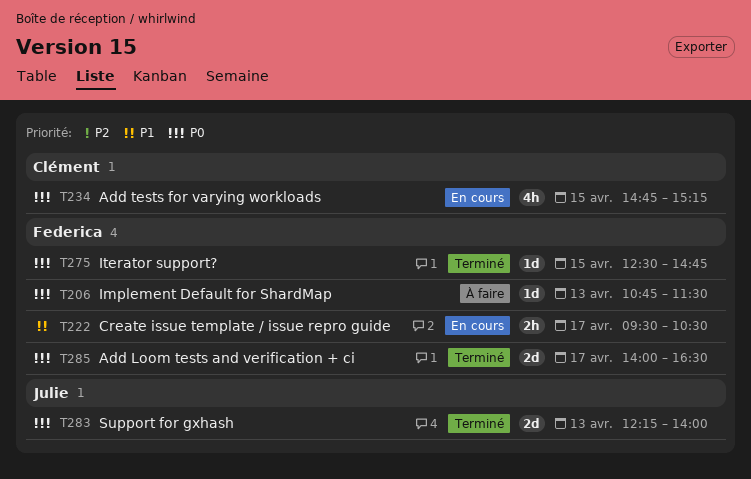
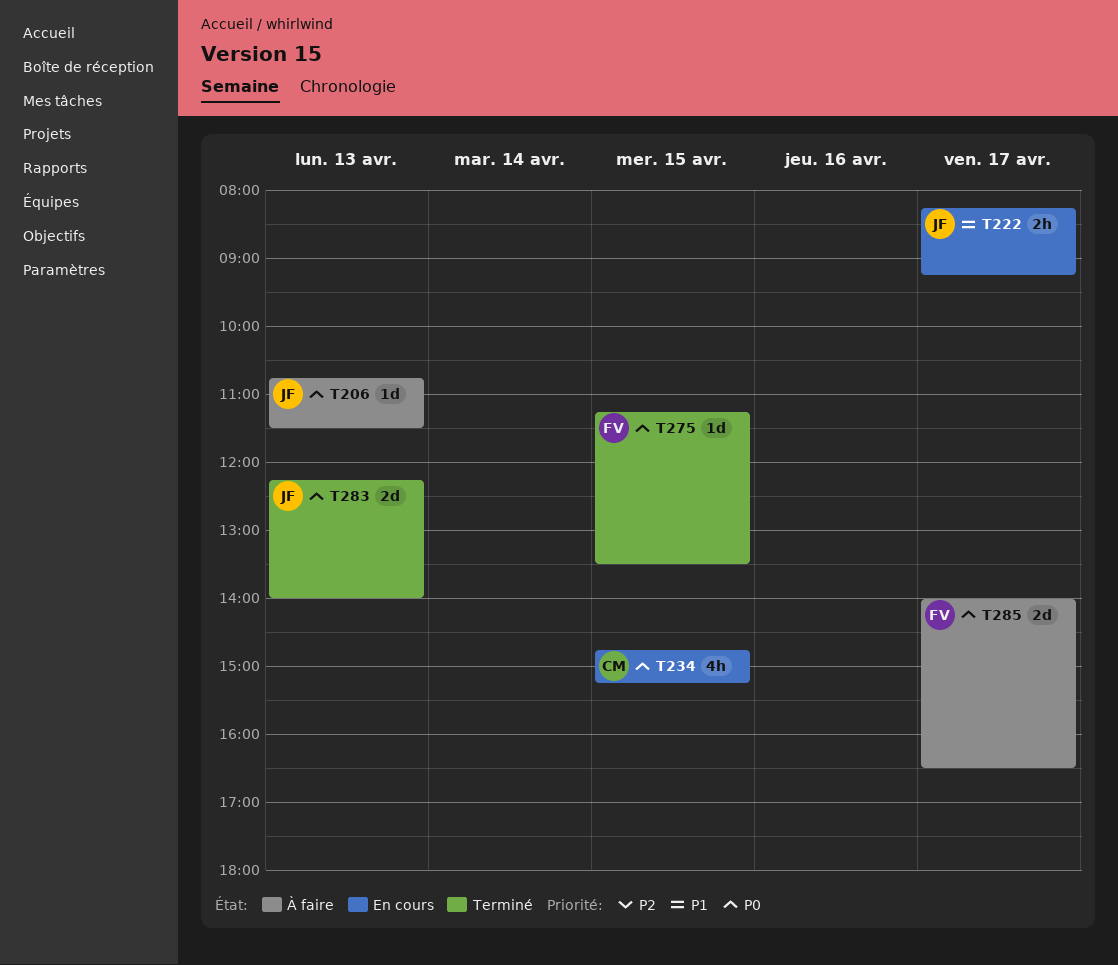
T206, owner: Federica -> Julie
T222, owner: Federica -> Julie
T222, begins: 09:30 -> 08:15
T222, ends: 10:30 -> 09:15
T275, begins: 12:30 -> 11:15
T275, ends: 14:45 -> 13:30
T285, status: Terminé -> À faire

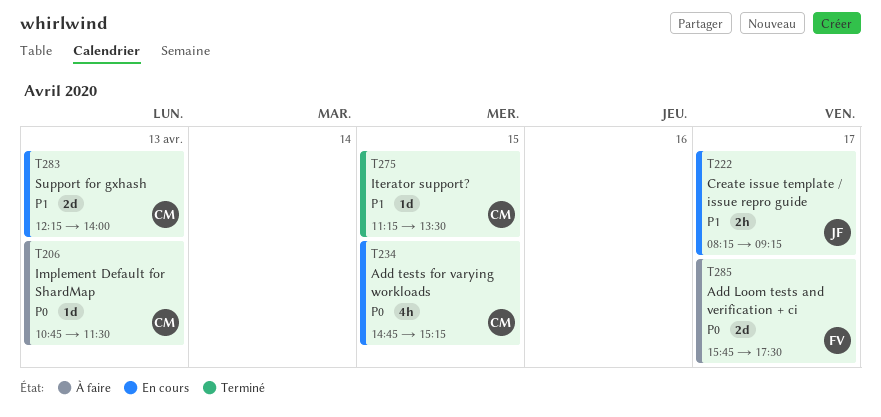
T206, owner: JF -> CM
T275, owner: FV -> CM
T275, priority: P0 -> P1
T283, status: Terminé -> En cours
T283, owner: JF -> CM
T283, priority: P0 -> P1
T285, begins: 14:00 -> 15:45
T285, ends: 16:30 -> 17:30

